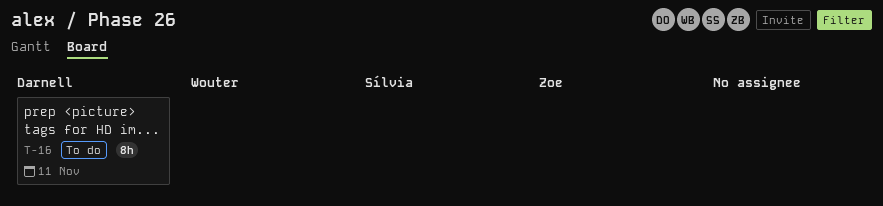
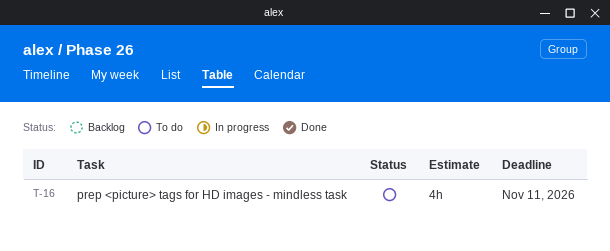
T-16, estimate: 8h -> 4h

